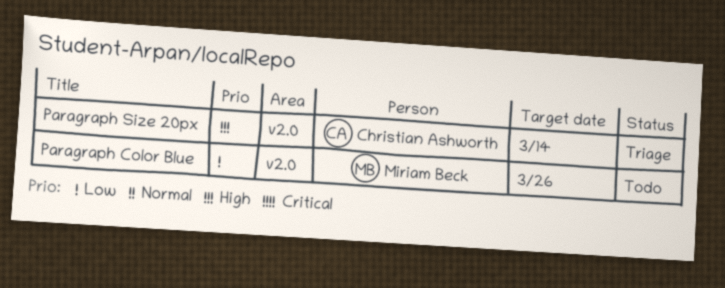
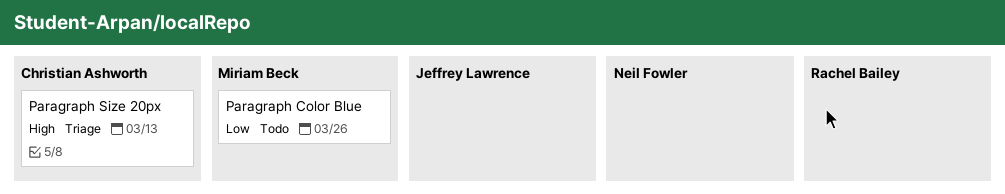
Paragraph Size 20px, due: Mar 14 -> Mar 13

